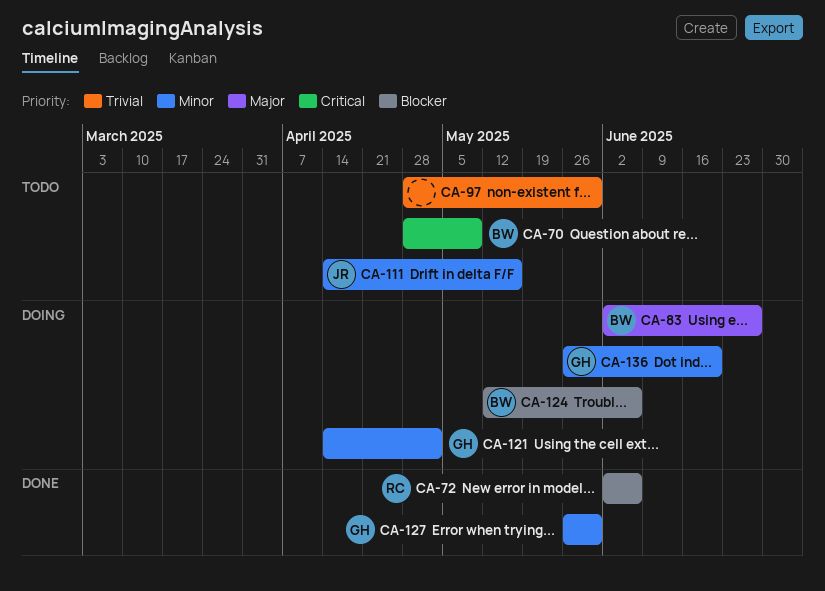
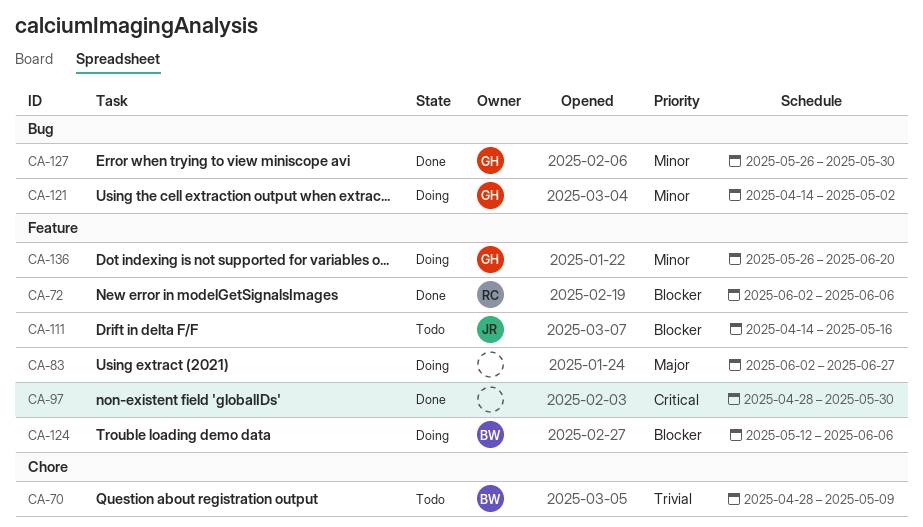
CA-70, priority: Critical -> Trivial
CA-83, owner: BW -> none
CA-97, status: Todo -> Done
CA-97, priority: Trivial -> Critical
CA-111, priority: Minor -> Blocker

